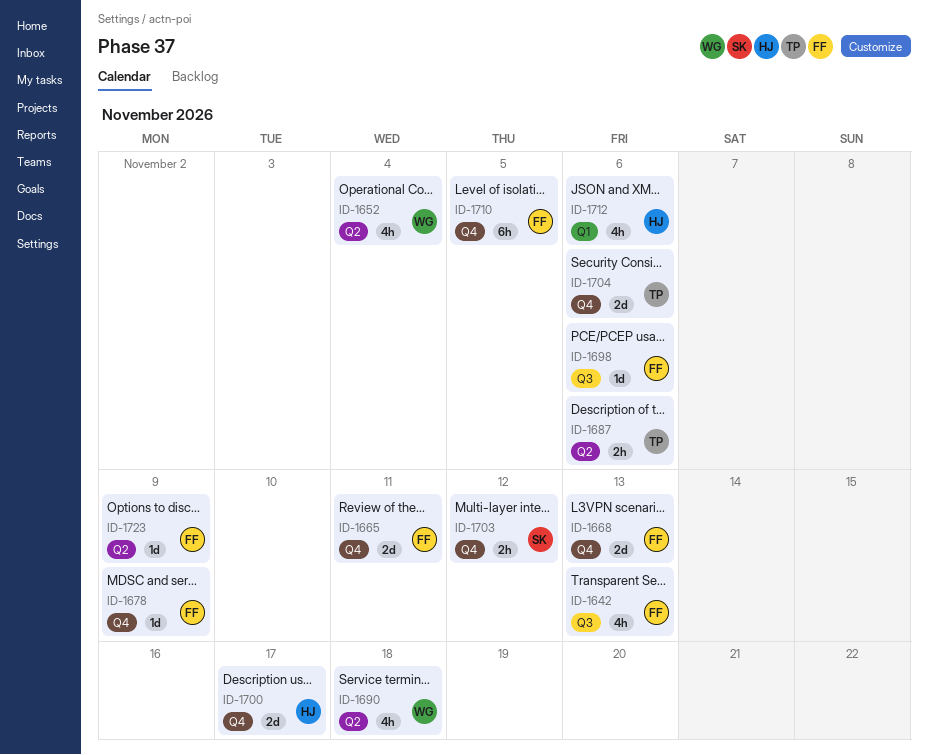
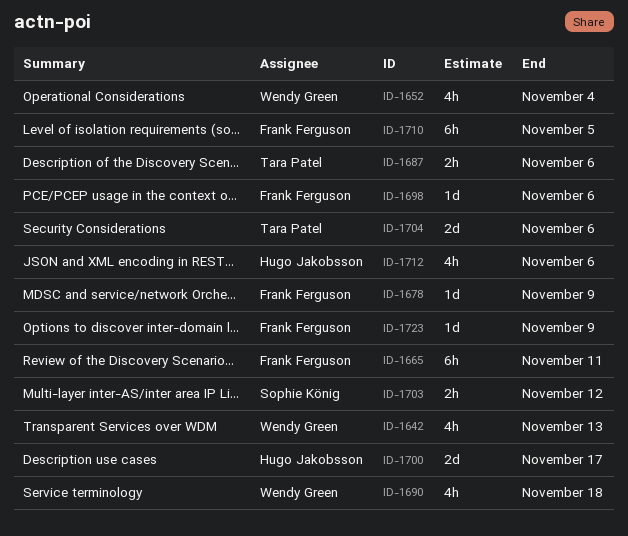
ID-1642, owner: Frank Ferguson -> Wendy Green
ID-1665, estimate: 2d -> 6h
ID-1668: present -> none

